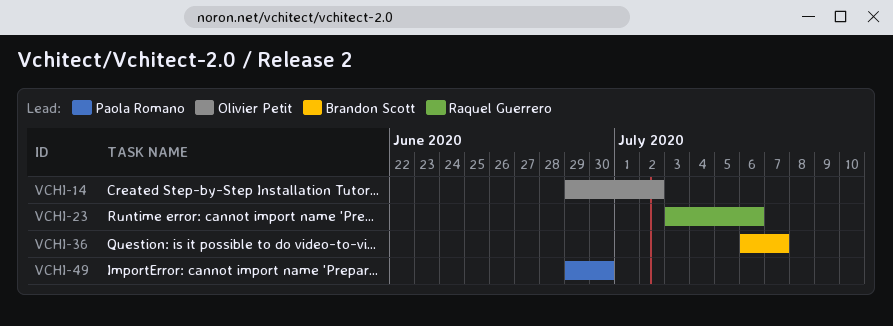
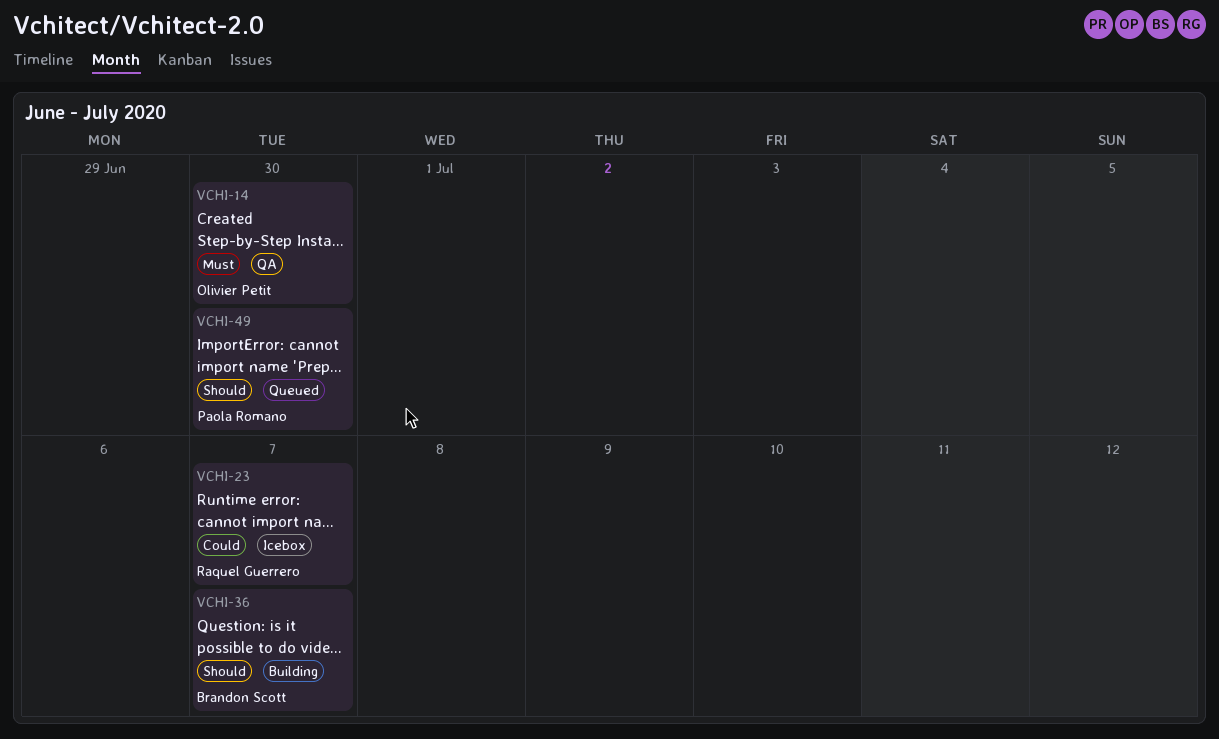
VCHI-14, due: Jul 2 -> Jun 30
VCHI-23, due: Jul 6 -> Jul 7

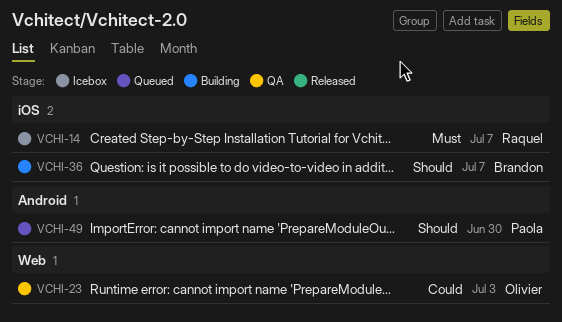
VCHI-14, status: QA -> Icebox
VCHI-14, owner: Olivier Petit -> Raquel Guerrero
VCHI-14, due: Jun 30 -> Jul 7
VCHI-23, status: Icebox -> QA
VCHI-23, owner: Raquel Guerrero -> Olivier Petit
VCHI-23, due: Jul 7 -> Jul 3

